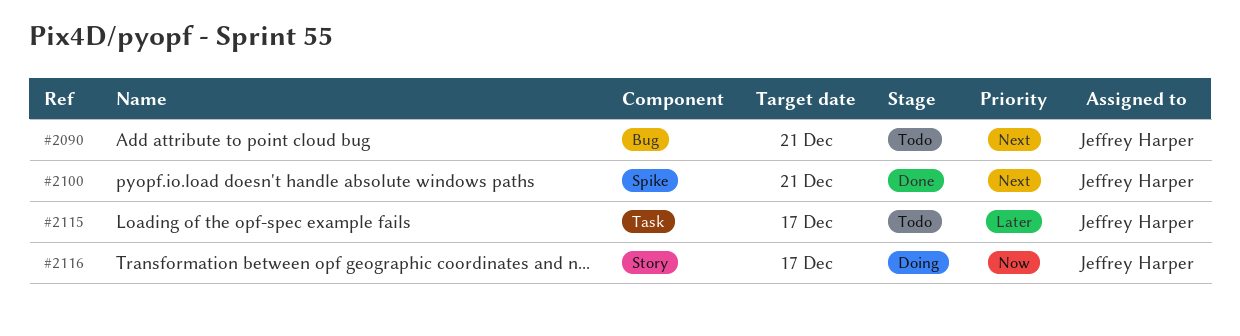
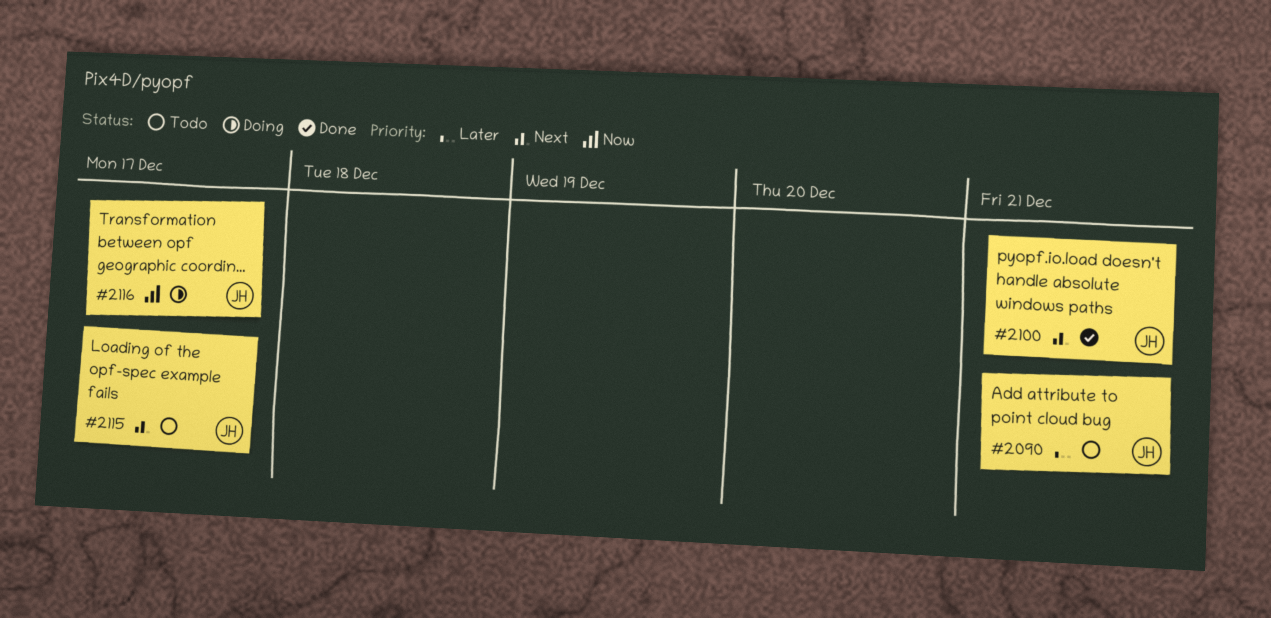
#2090, priority: Next -> Later
#2115, priority: Later -> Next

